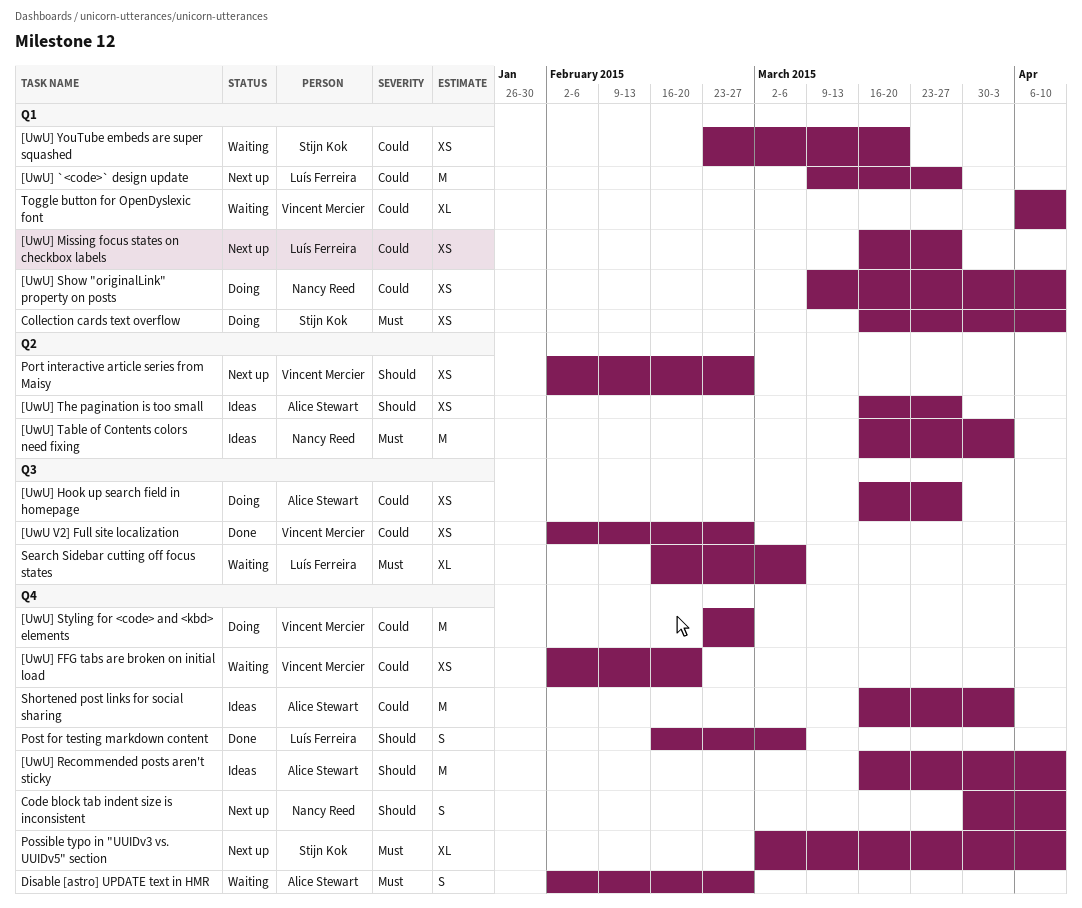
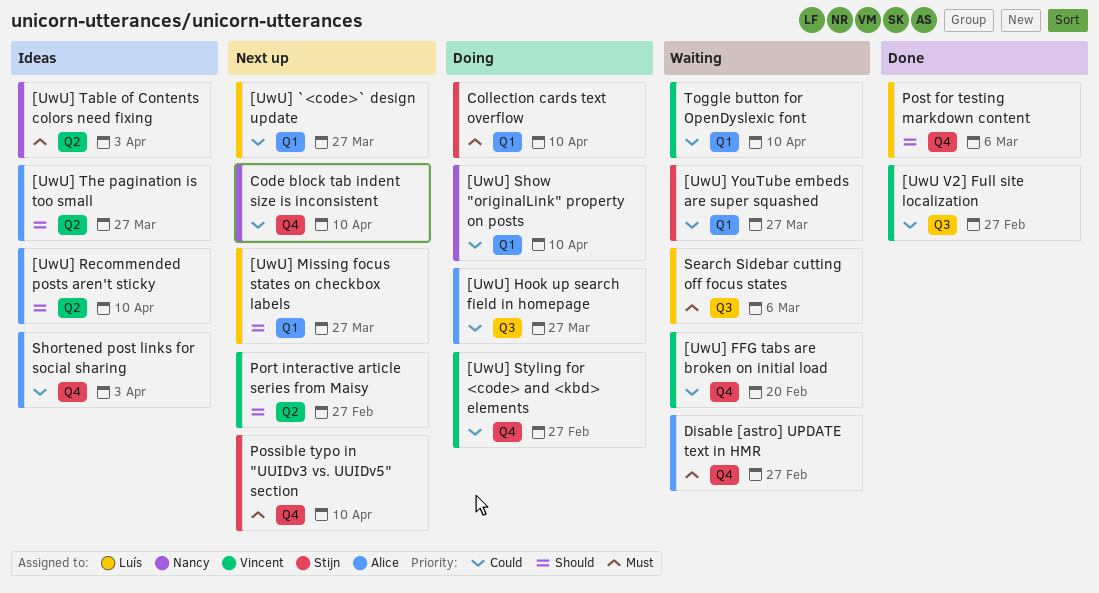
[UwU] Missing focus states on checkbox labels, priority: Could -> Should
[UwU] Recommended posts aren't sticky, label: Q4 -> Q2
[UwU] YouTube embeds are super squashed, due: Mar 20 -> Mar 27
Code block tab indent size is inconsistent, priority: Should -> Could

